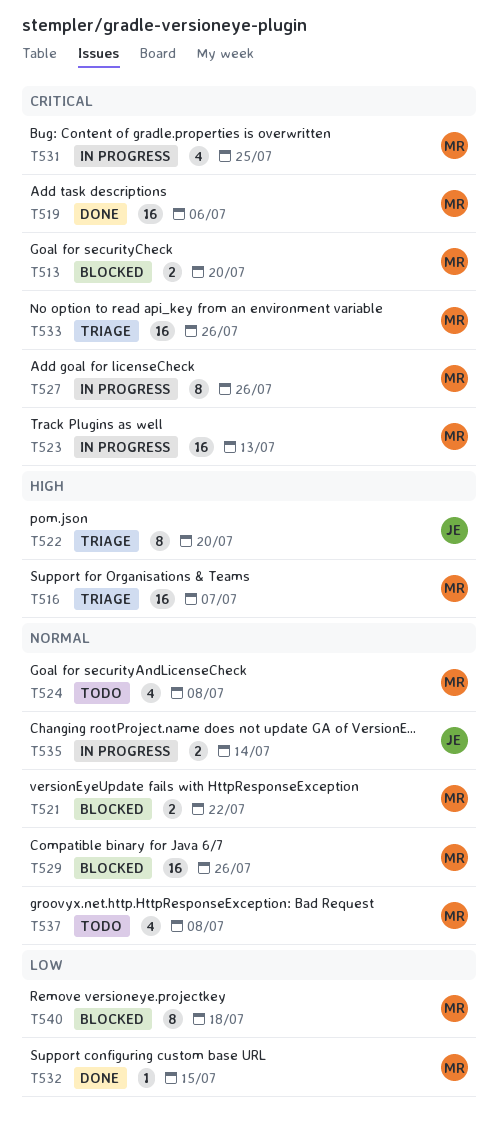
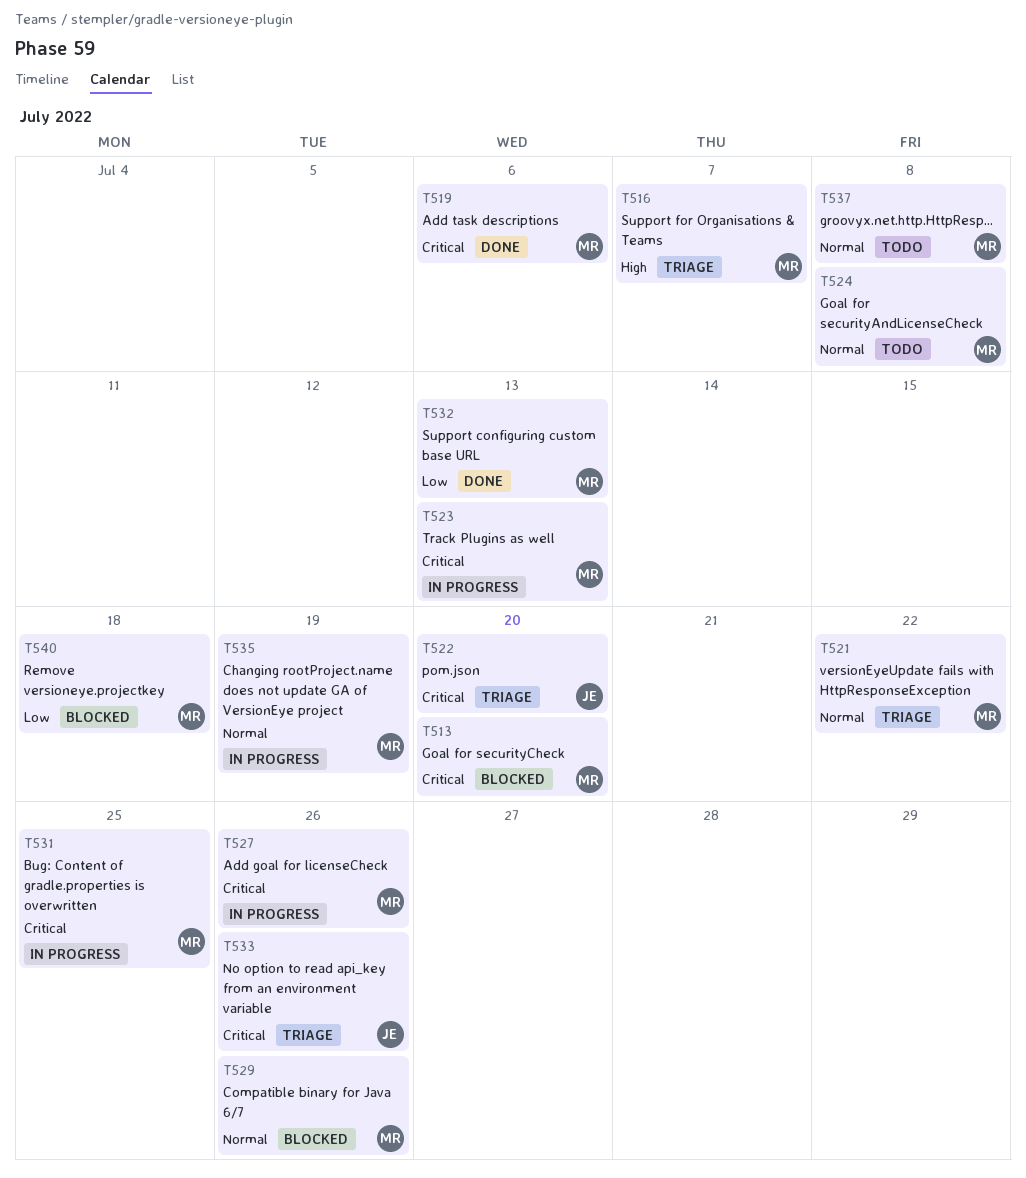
T521, status: Blocked -> Triage
T522, priority: High -> Critical
T532, due: Jul 15 -> Jul 13
T533, owner: MR -> JE
T535, owner: JE -> MR
T535, due: Jul 14 -> Jul 19

